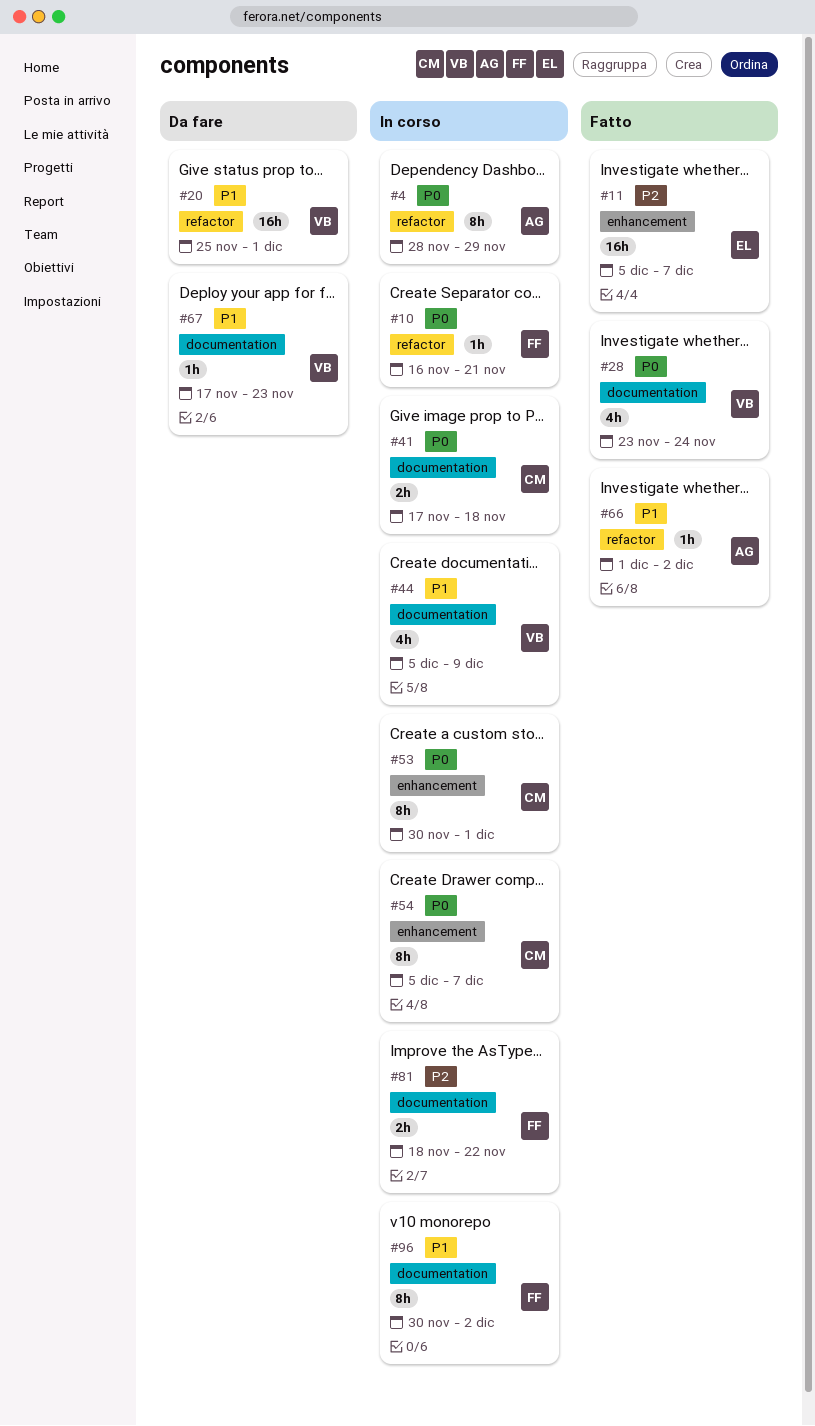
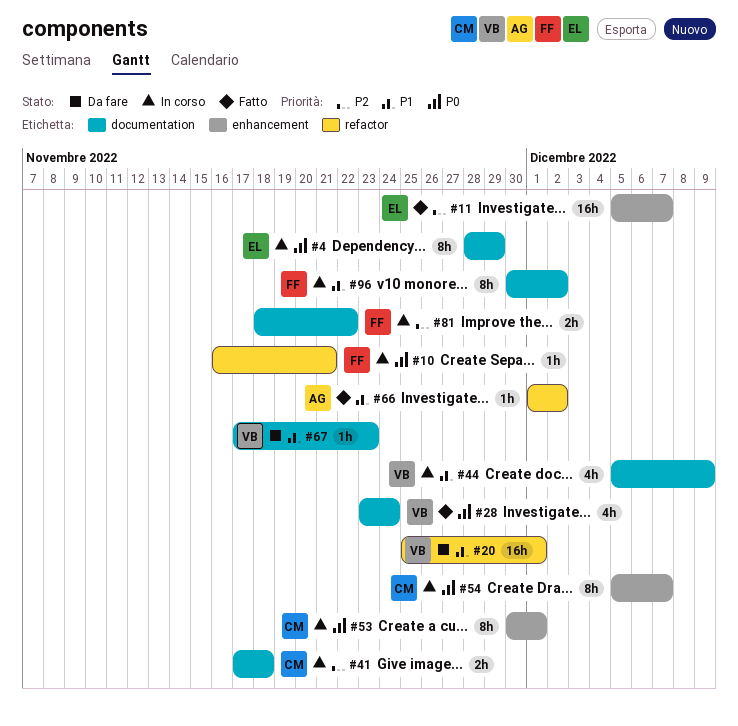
#4, owner: AG -> EL
#4, label: refactor -> documentation
#41, priority: P0 -> P2

